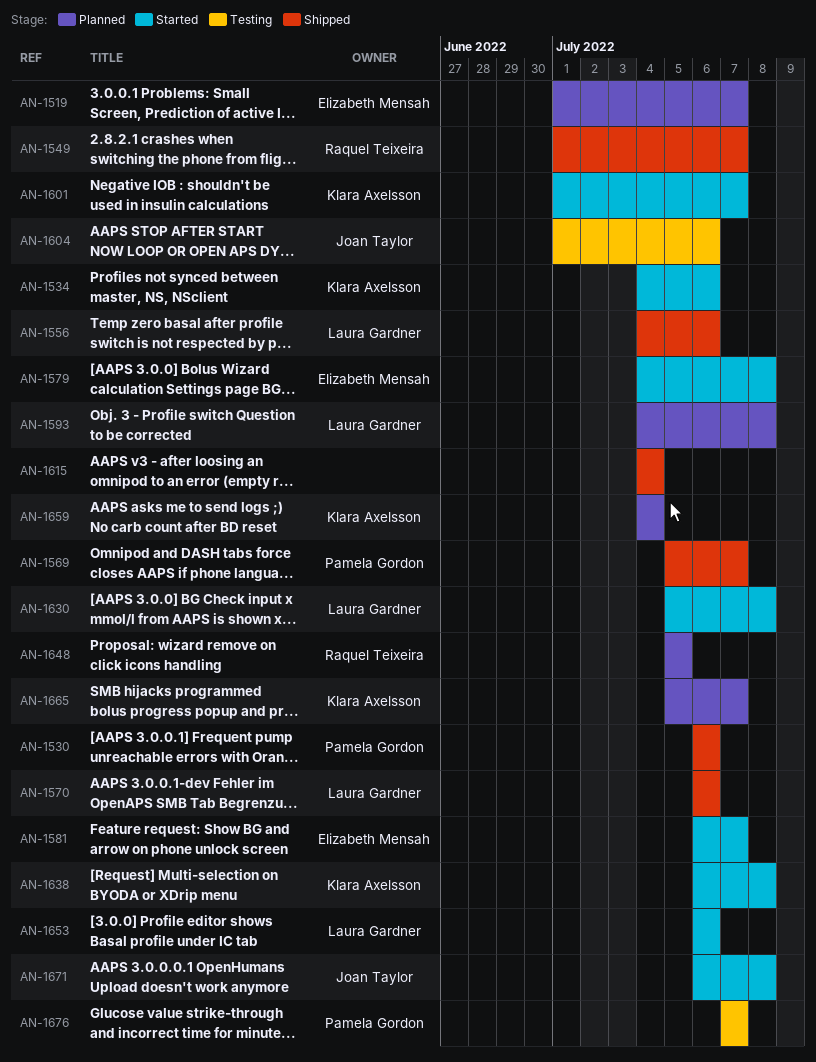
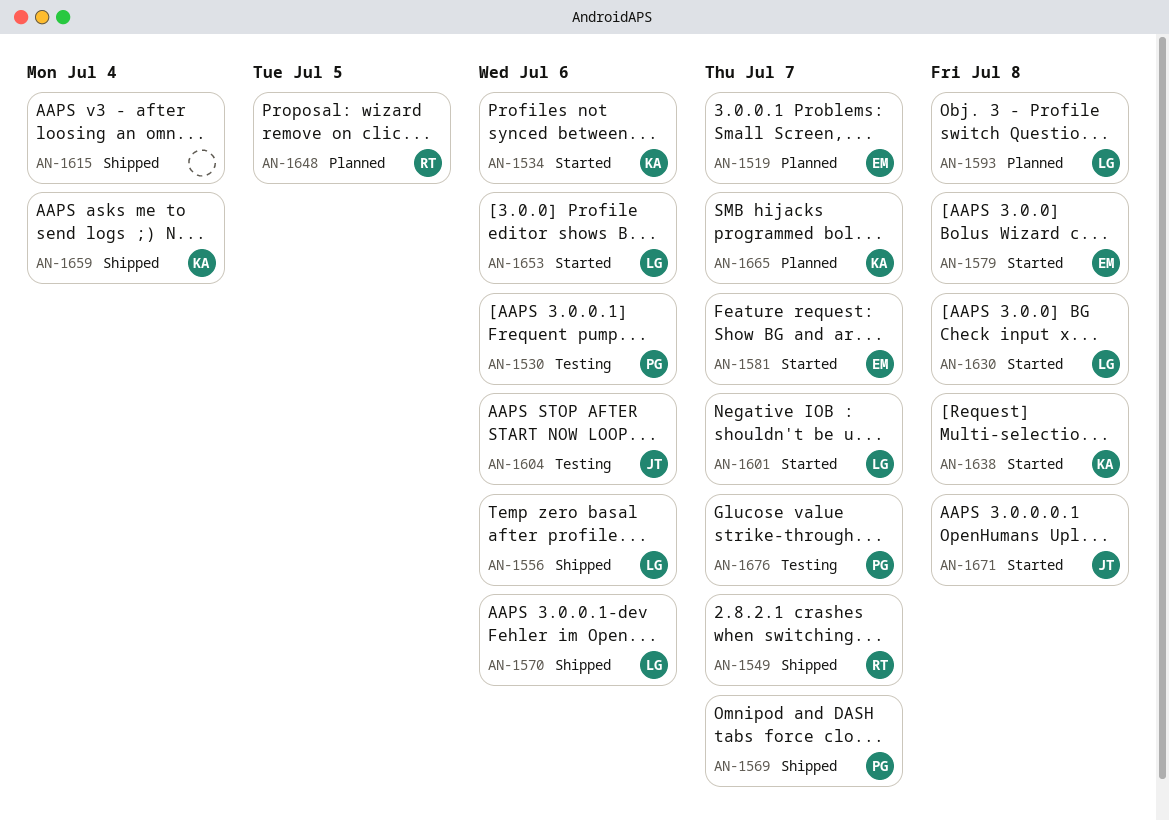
AN-1530, status: Shipped -> Testing
AN-1601, owner: Klara Axelsson -> Laura Gardner
AN-1659, status: Planned -> Shipped

